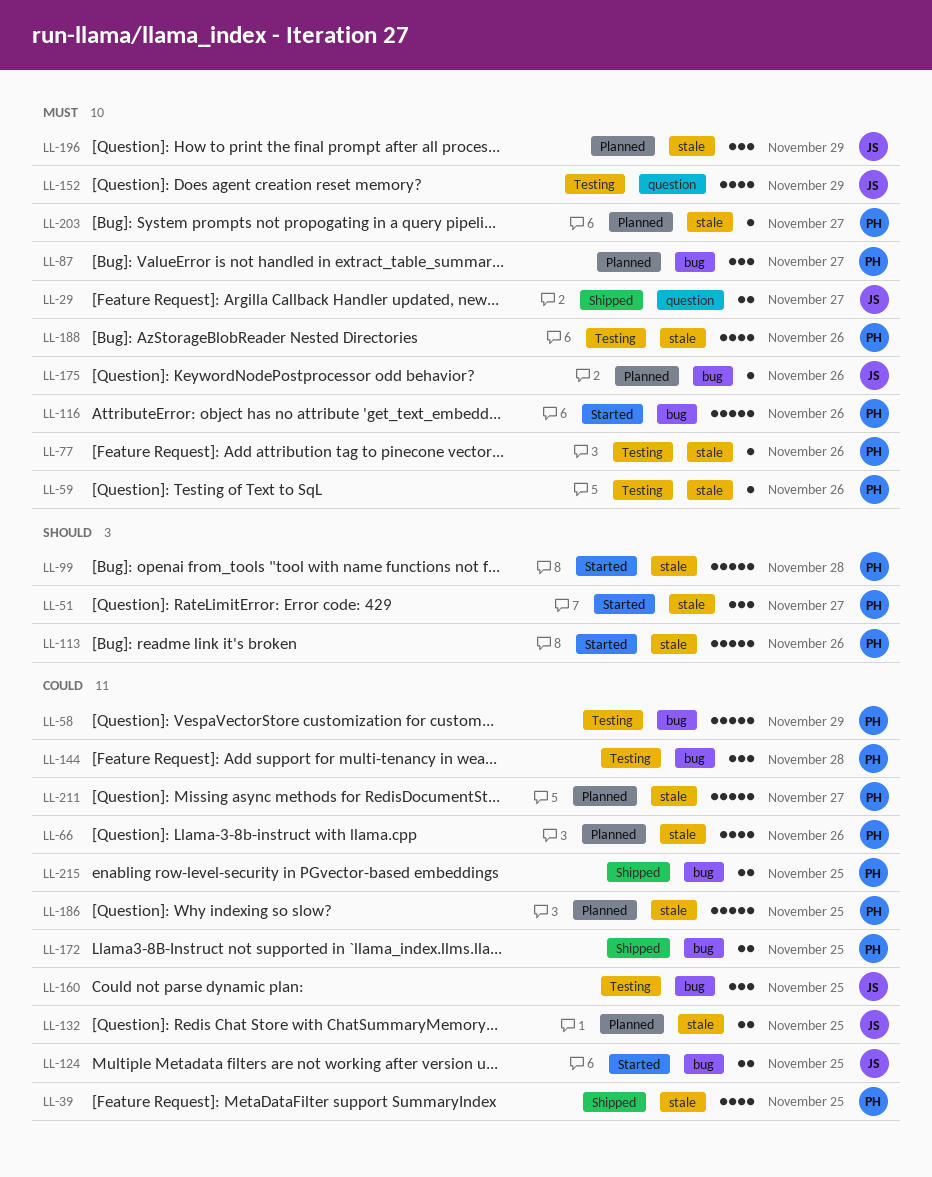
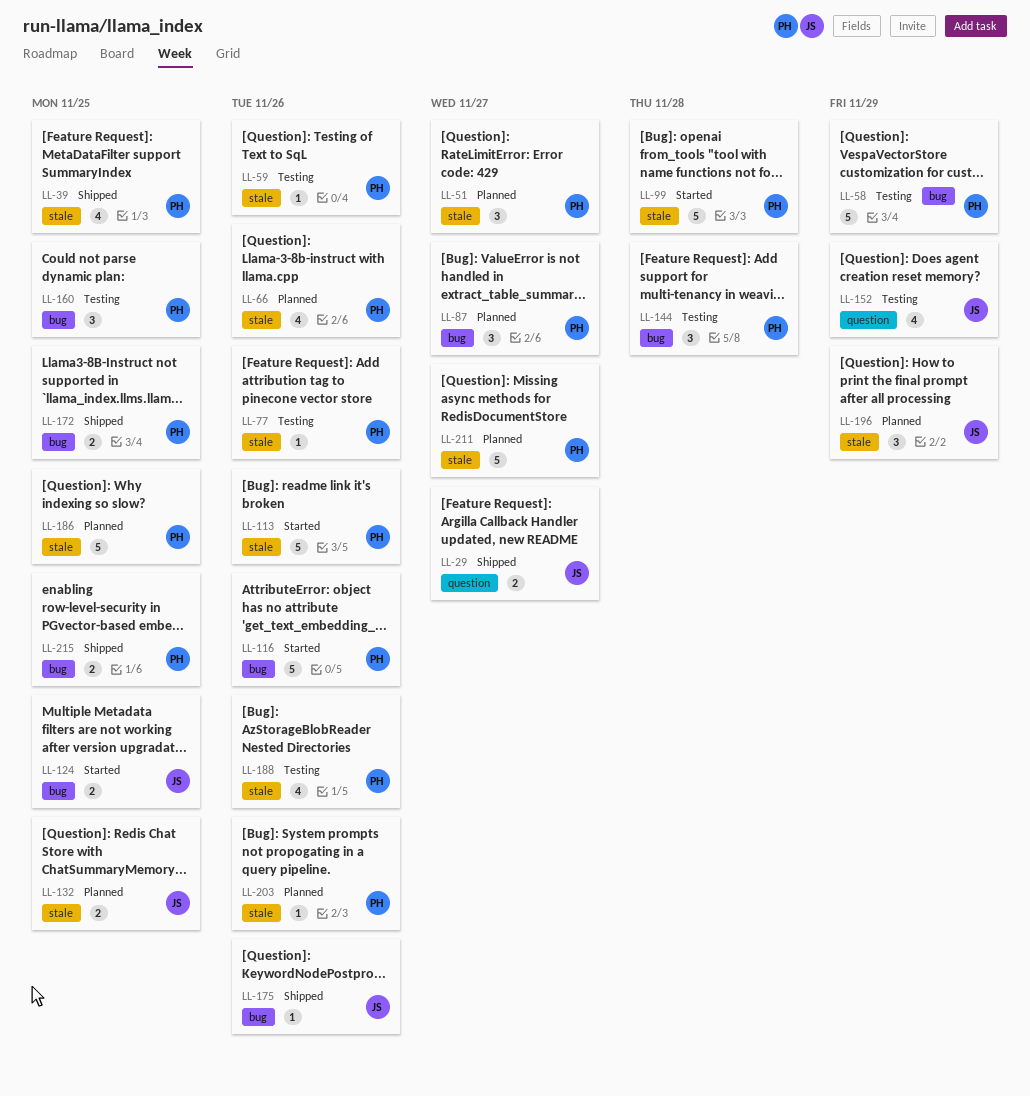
LL-51, status: Started -> Planned
LL-160, owner: JS -> PH
LL-175, status: Planned -> Shipped
LL-203, due: Nov 27 -> Nov 26

